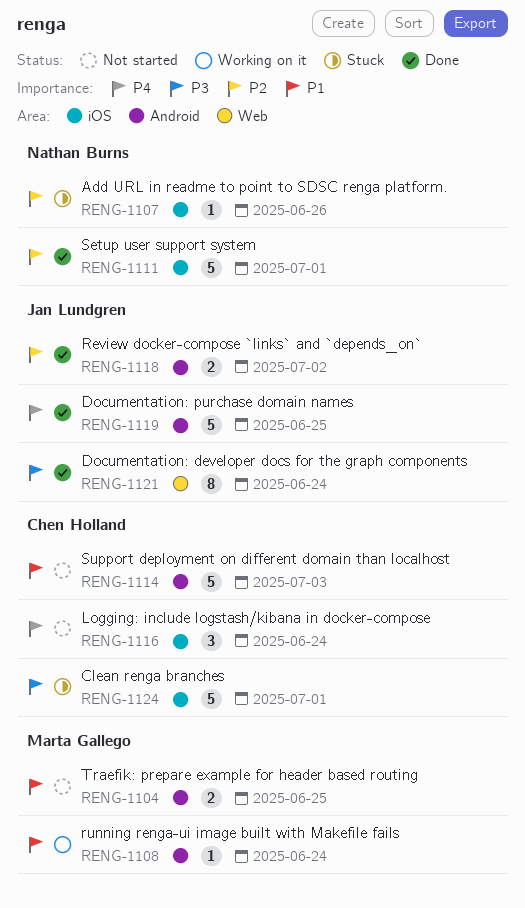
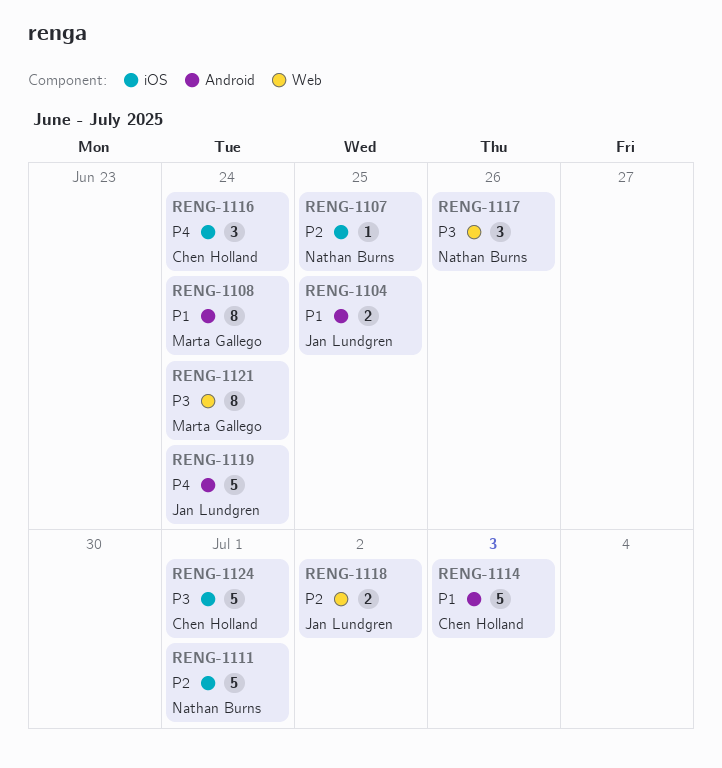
RENG-1104, owner: Marta Gallego -> Jan Lundgren
RENG-1107, due: Jun 26 -> Jun 25
RENG-1108, estimate: 1 -> 8
RENG-1117: none -> present
RENG-1118, label: Android -> Web
RENG-1119, due: Jun 25 -> Jun 24
RENG-1121, owner: Jan Lundgren -> Marta Gallego

